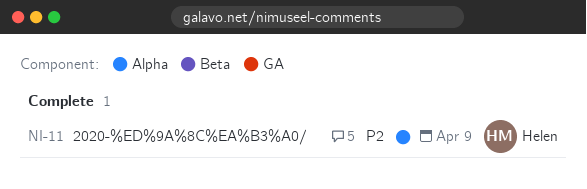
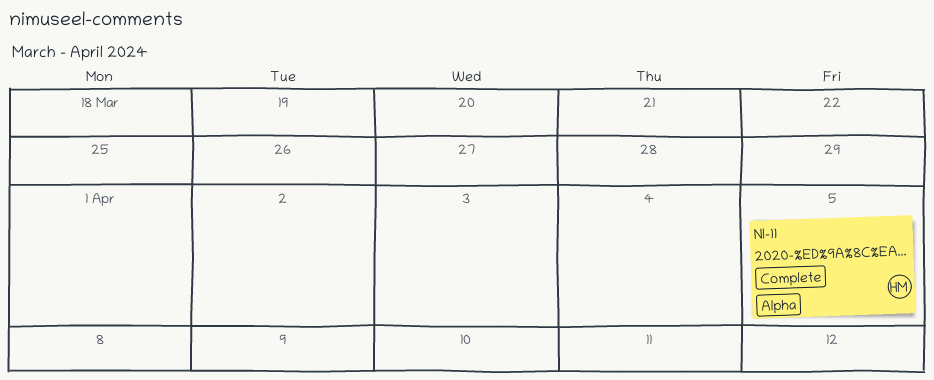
NI-11, due: Apr 9 -> Apr 5

